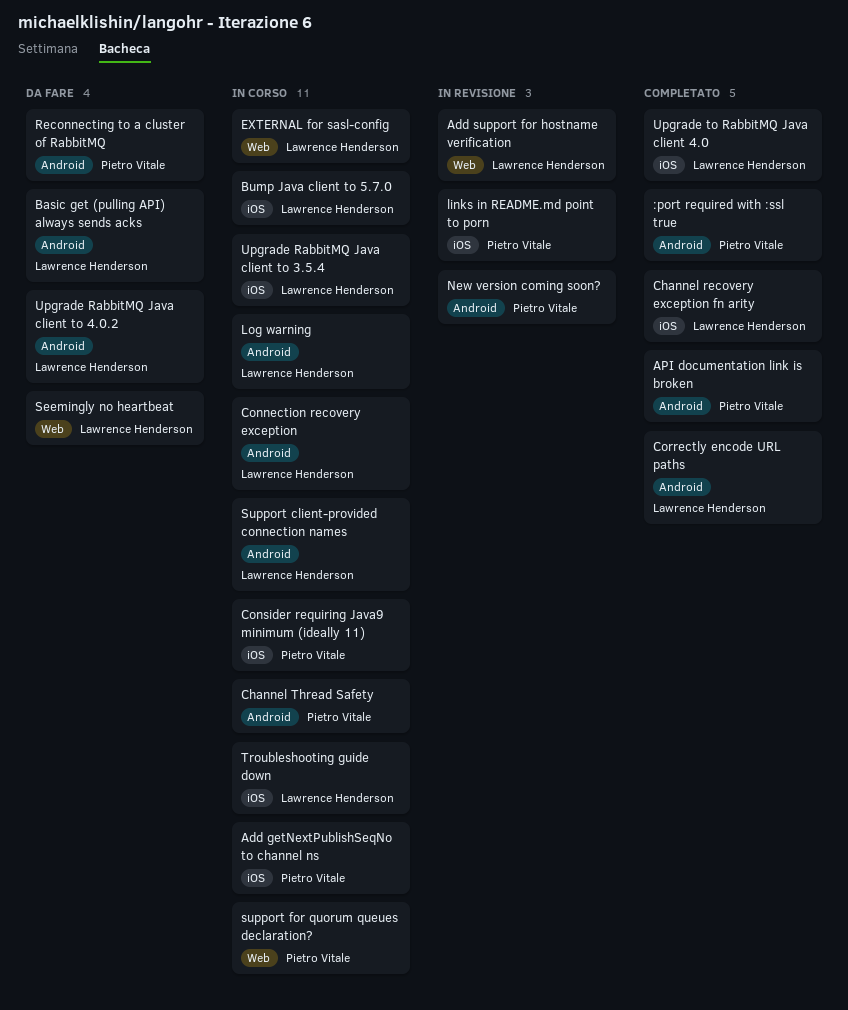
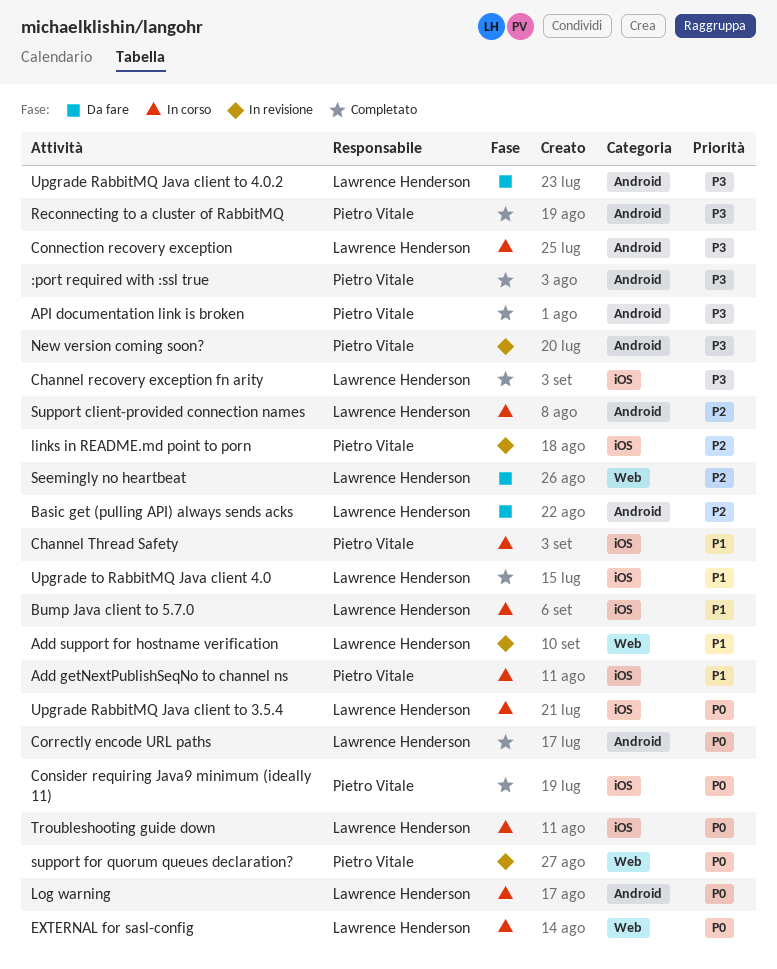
Channel Thread Safety, label: Android -> iOS
Consider requiring Java9 minimum (ideally 11), status: In corso -> Completato
Reconnecting to a cluster of RabbitMQ, status: Da fare -> Completato
support for quorum queues declaration?, status: In corso -> In revisione

